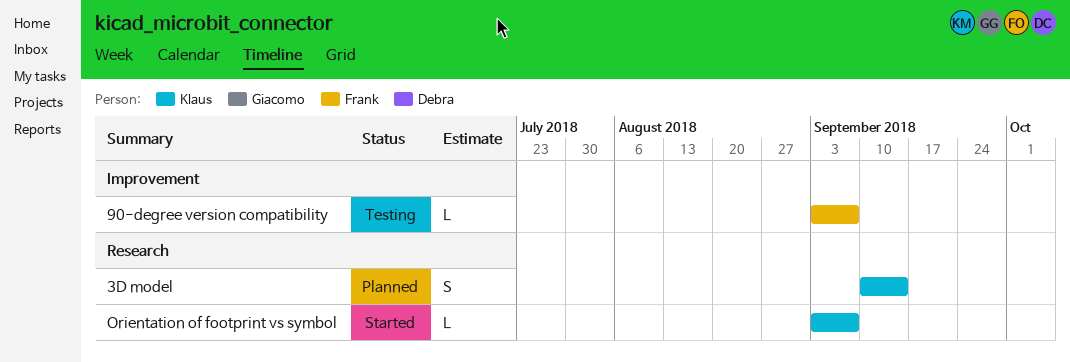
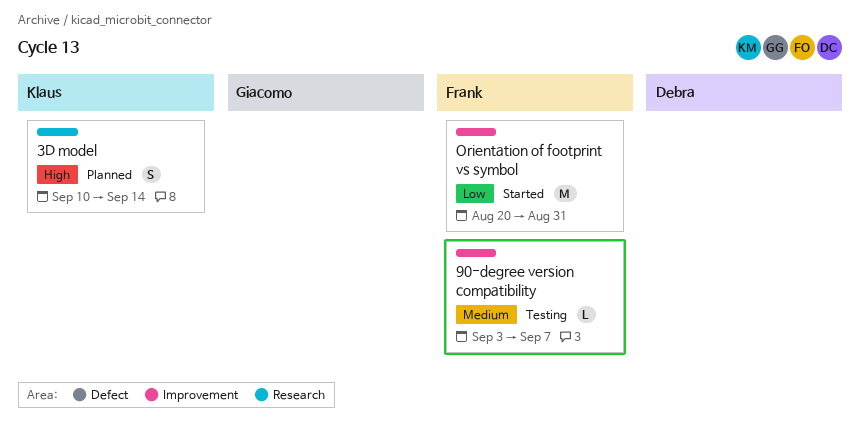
Orientation of footprint vs symbol, owner: Klaus -> Frank
Orientation of footprint vs symbol, label: Research -> Improvement
Orientation of footprint vs symbol, estimate: L -> M
Orientation of footprint vs symbol, start: Sep 3 -> Aug 20
Orientation of footprint vs symbol, due: Sep 7 -> Aug 31

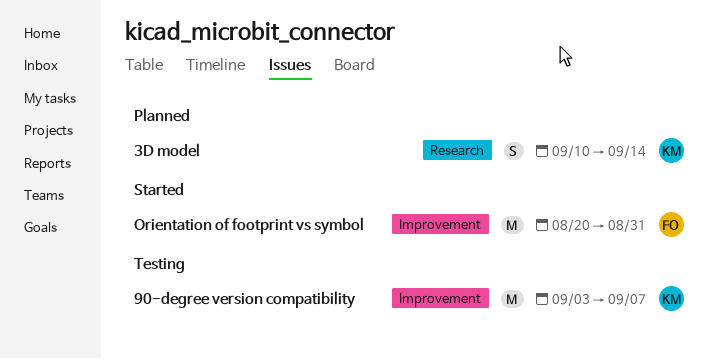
90-degree version compatibility, owner: Frank -> Klaus
90-degree version compatibility, estimate: L -> M

